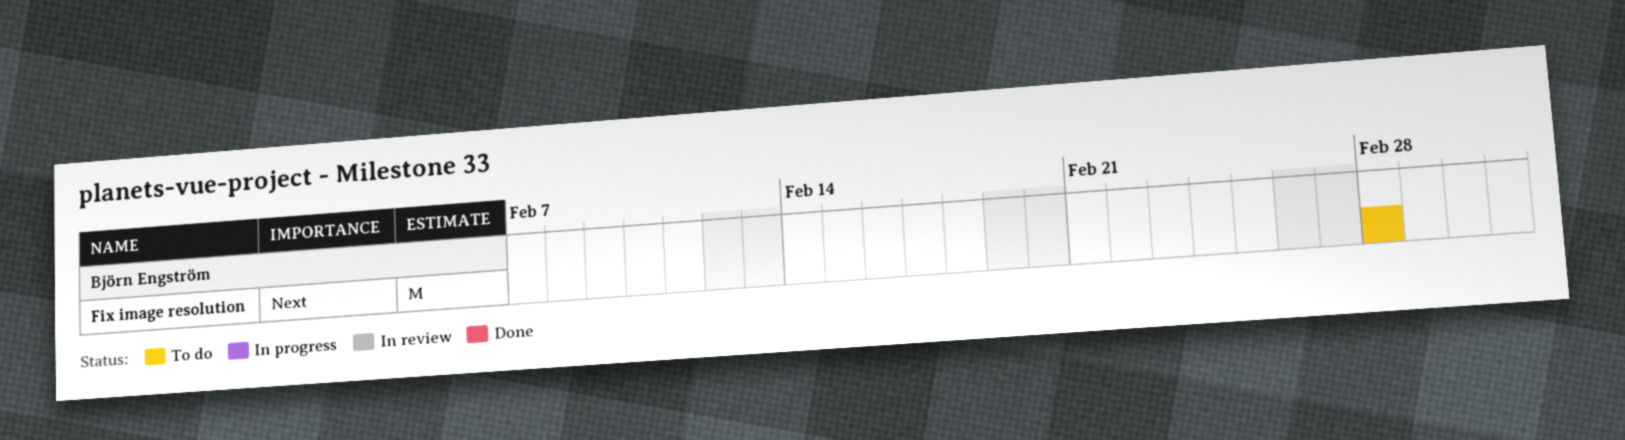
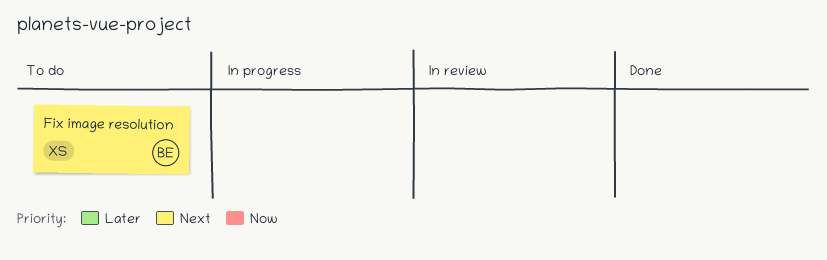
Fix image resolution, estimate: M -> XS

